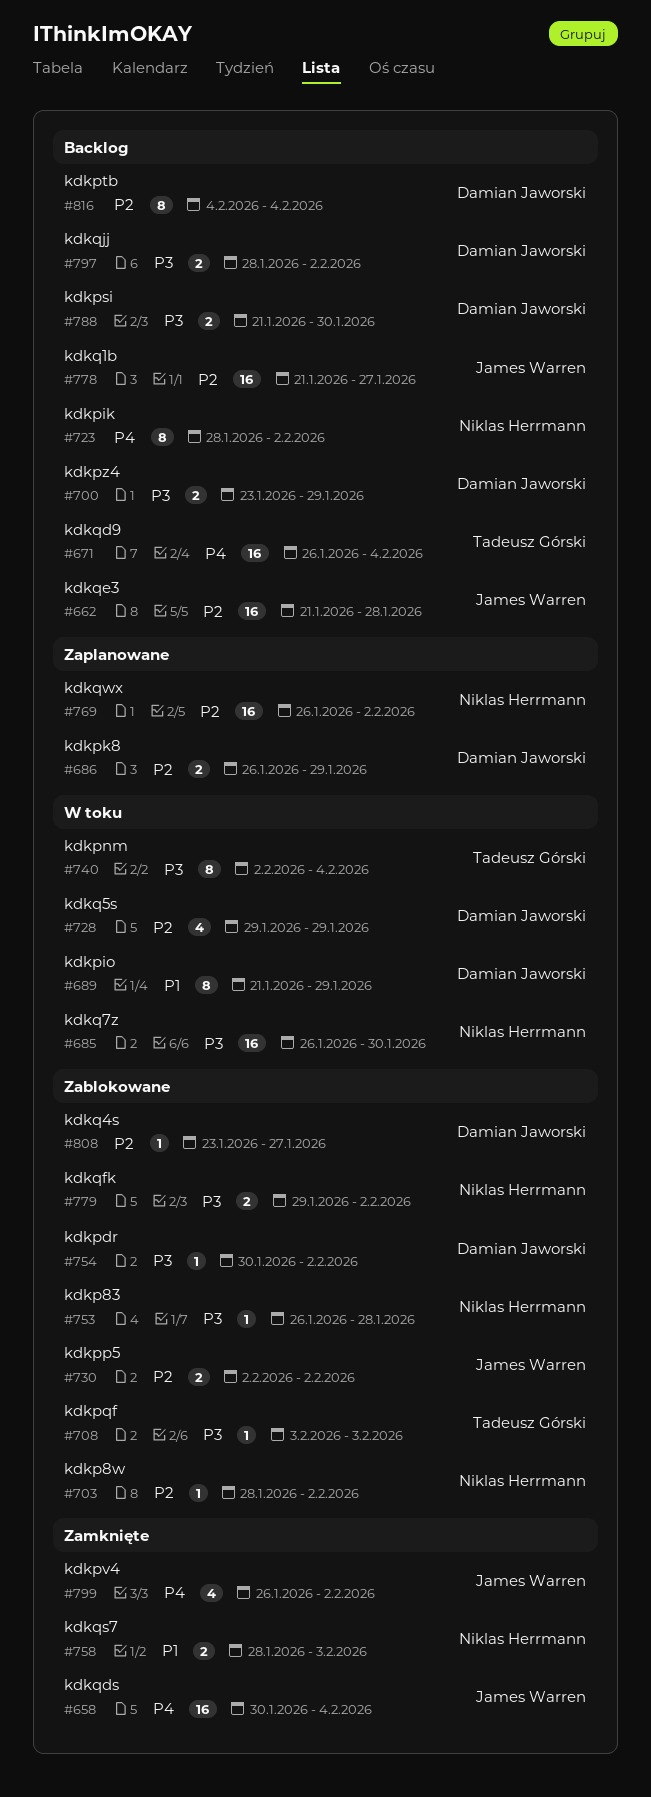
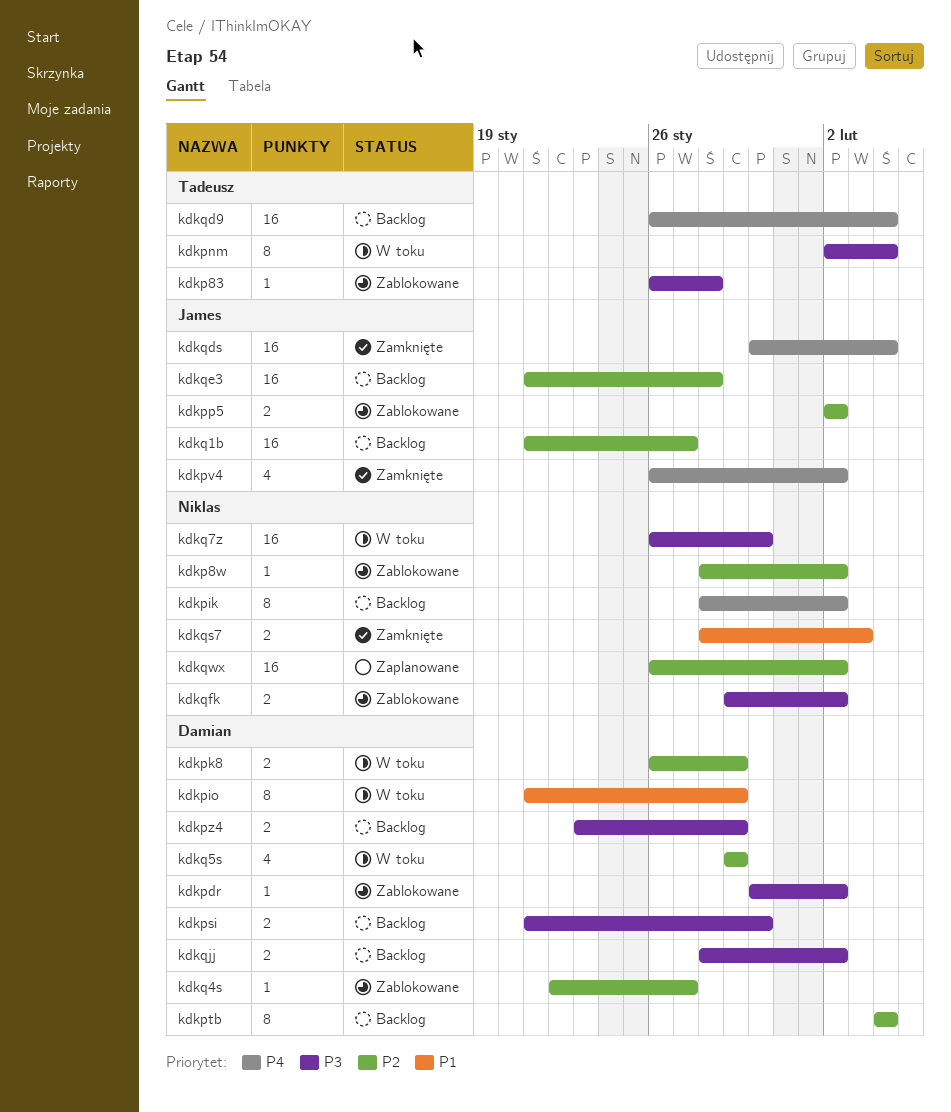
kdkp83, owner: Niklas Herrmann -> Tadeusz Górski
kdkpk8, status: Zaplanowane -> W toku
kdkpqf: present -> none
kdkq4s, start: Jan 23 -> Jan 22

